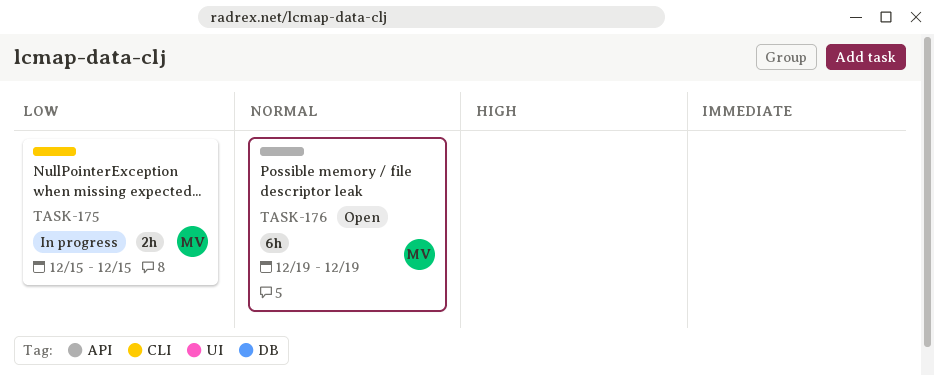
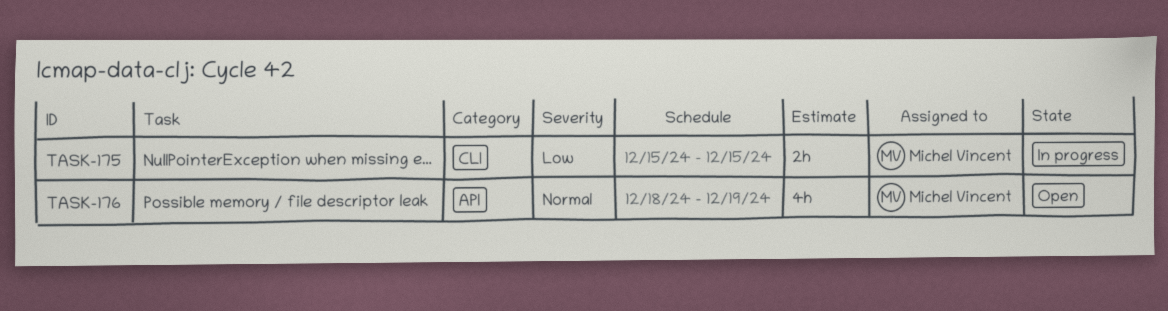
TASK-176, estimate: 6h -> 4h
TASK-176, start: Dec 19 -> Dec 18

